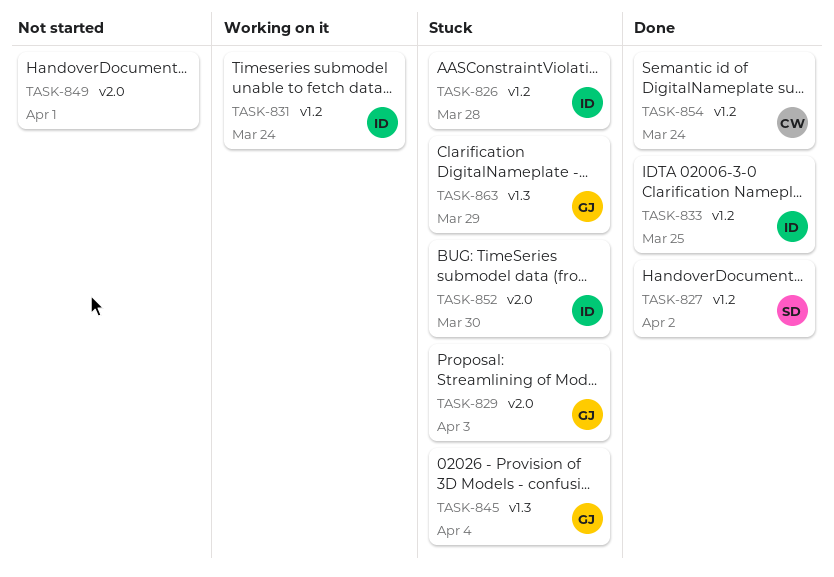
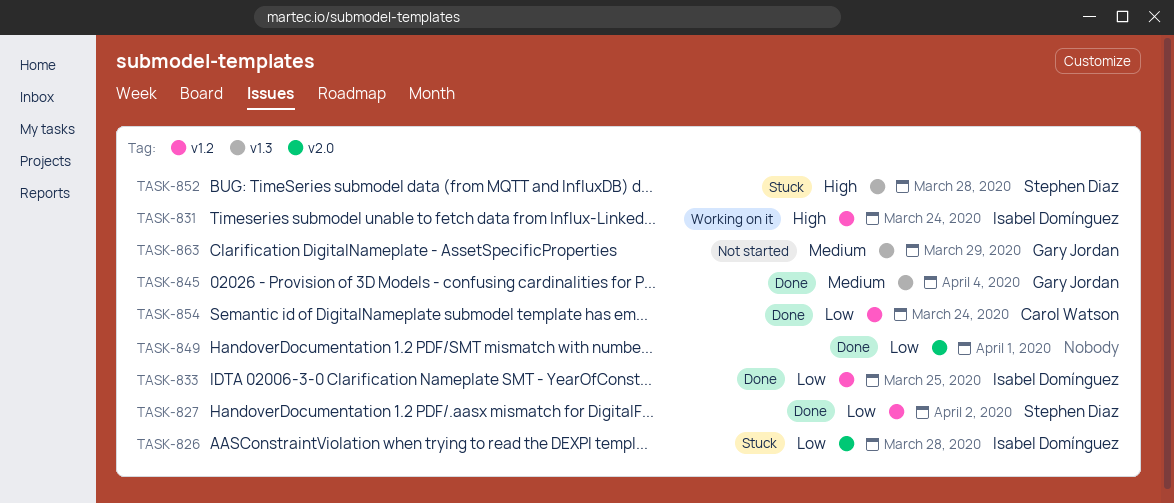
TASK-826, label: v1.2 -> v2.0
TASK-829: present -> none
TASK-845, status: Stuck -> Done
TASK-849, status: Not started -> Done
TASK-852, owner: Isabel Domínguez -> Stephen Diaz
TASK-852, label: v2.0 -> v1.3
TASK-852, due: Mar 30 -> Mar 28
TASK-863, status: Stuck -> Not started

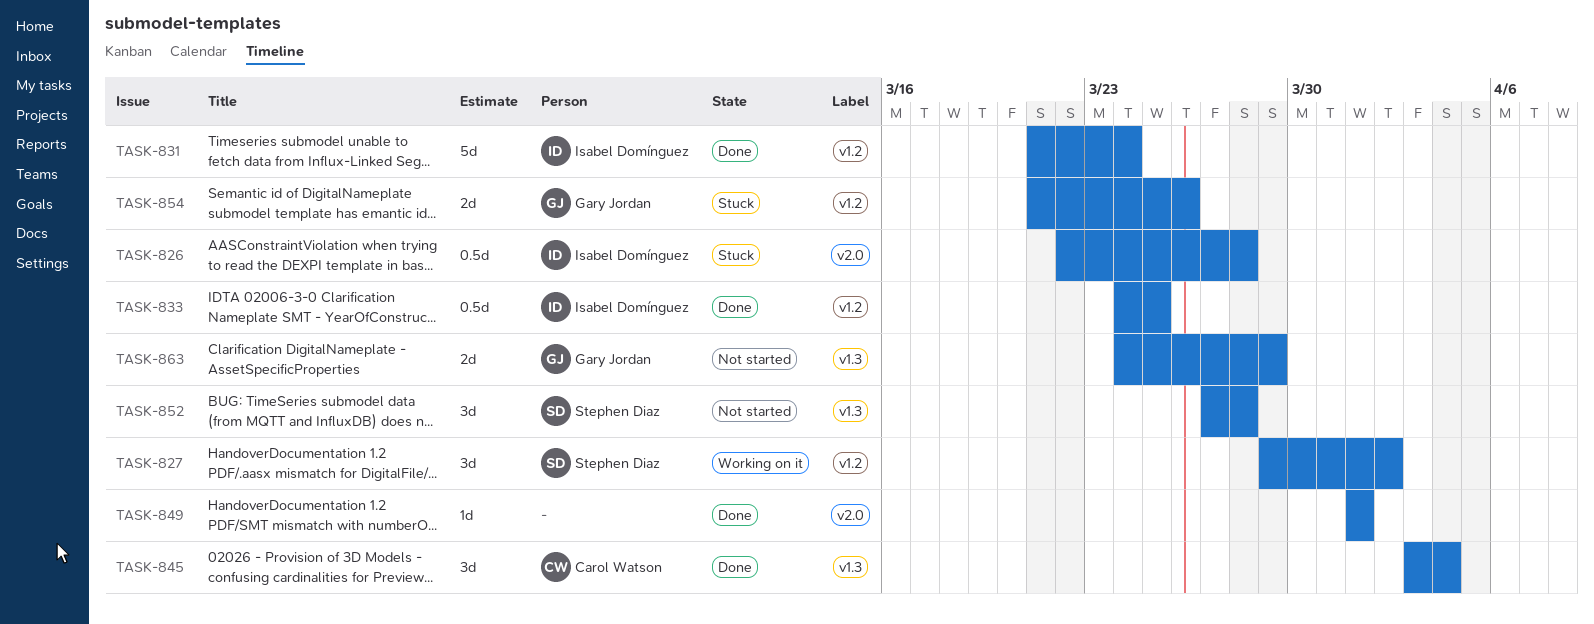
TASK-827, status: Done -> Working on it
TASK-831, status: Working on it -> Done
TASK-845, owner: Gary Jordan -> Carol Watson
TASK-852, status: Stuck -> Not started
TASK-854, status: Done -> Stuck
TASK-854, owner: Carol Watson -> Gary Jordan
TASK-854, due: Mar 24 -> Mar 26

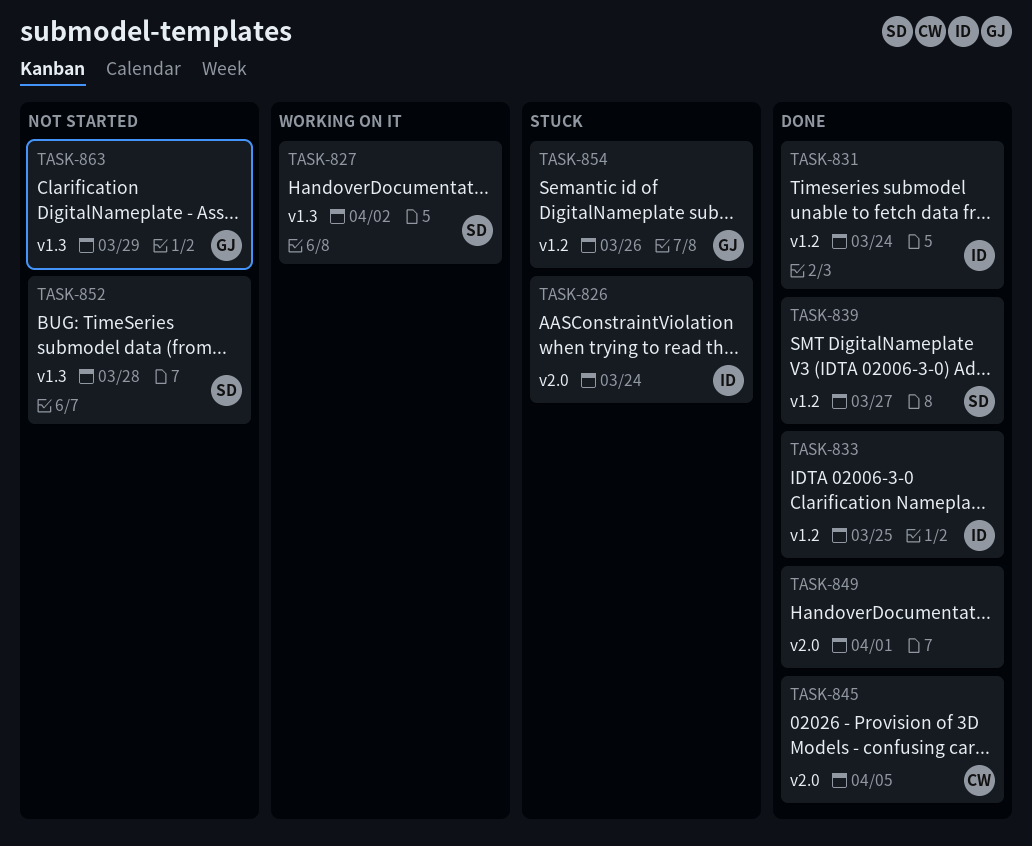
TASK-826, due: Mar 28 -> Mar 24
TASK-827, label: v1.2 -> v1.3
TASK-839: none -> present
TASK-845, label: v1.3 -> v2.0
TASK-845, due: Apr 4 -> Apr 5

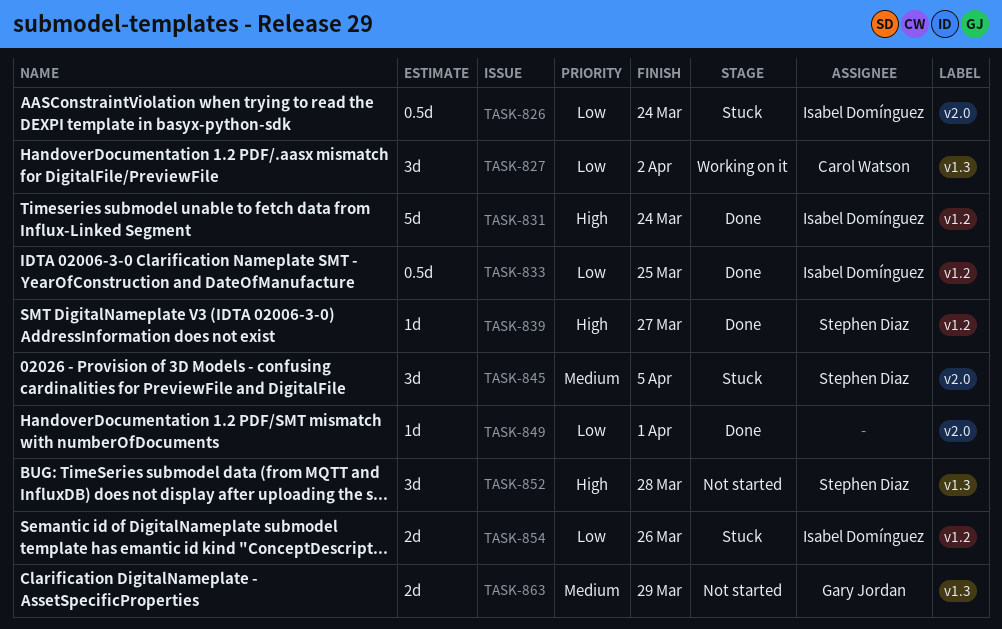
TASK-827, owner: Stephen Diaz -> Carol Watson
TASK-845, status: Done -> Stuck
TASK-845, owner: Carol Watson -> Stephen Diaz
TASK-854, owner: Gary Jordan -> Isabel Domínguez

